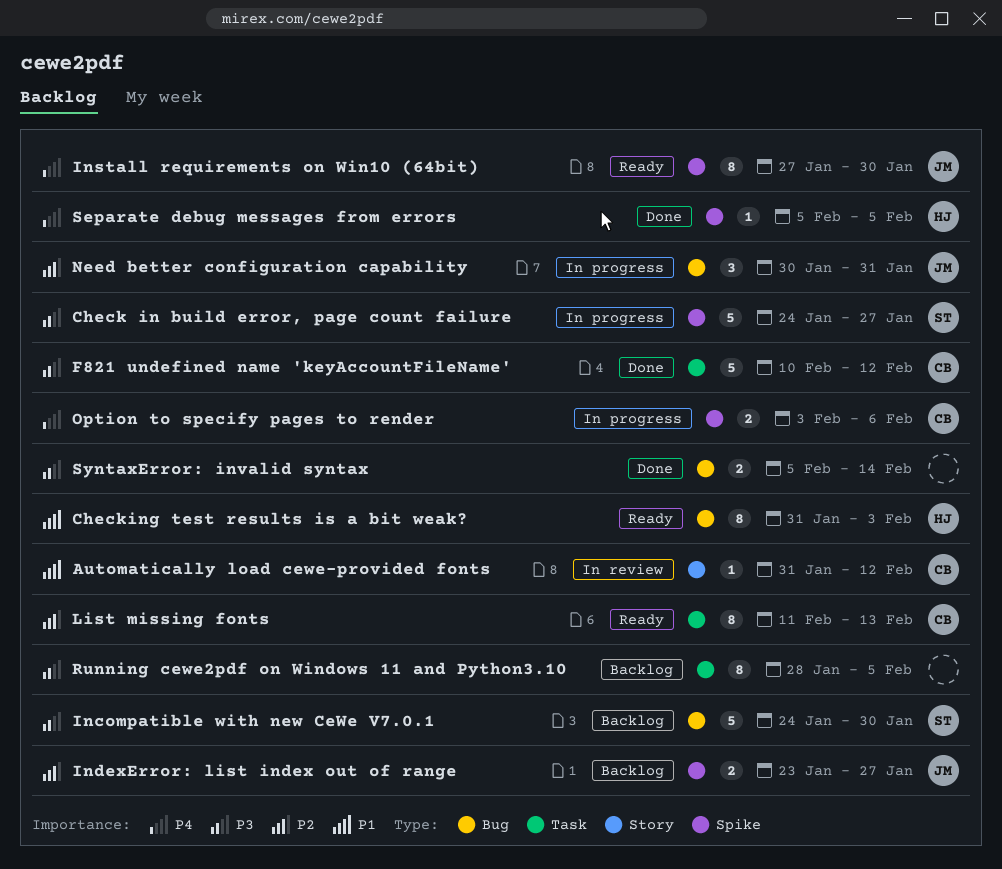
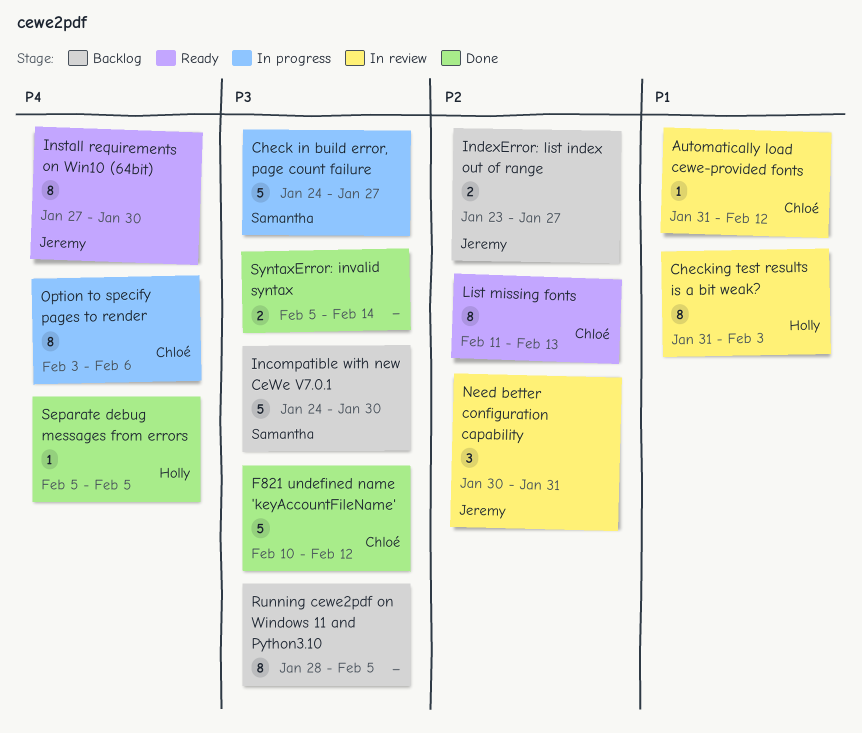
Checking test results is a bit weak?, status: Ready -> In review
Need better configuration capability, status: In progress -> In review
Option to specify pages to render, estimate: 2 -> 8

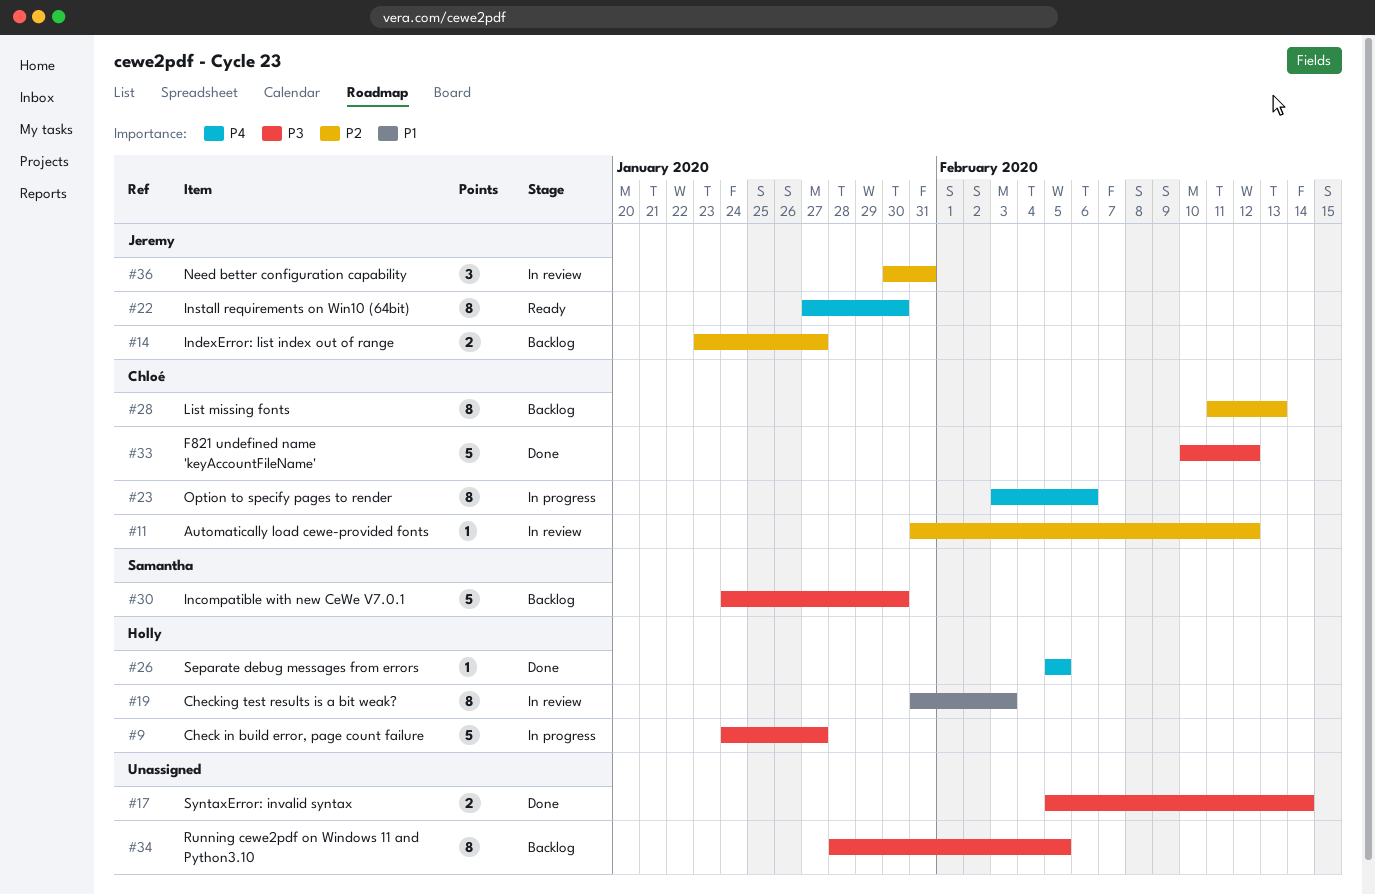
Automatically load cewe-provided fonts, priority: P1 -> P2
Check in build error, page count failure, owner: Samantha -> Holly
List missing fonts, status: Ready -> Backlog

